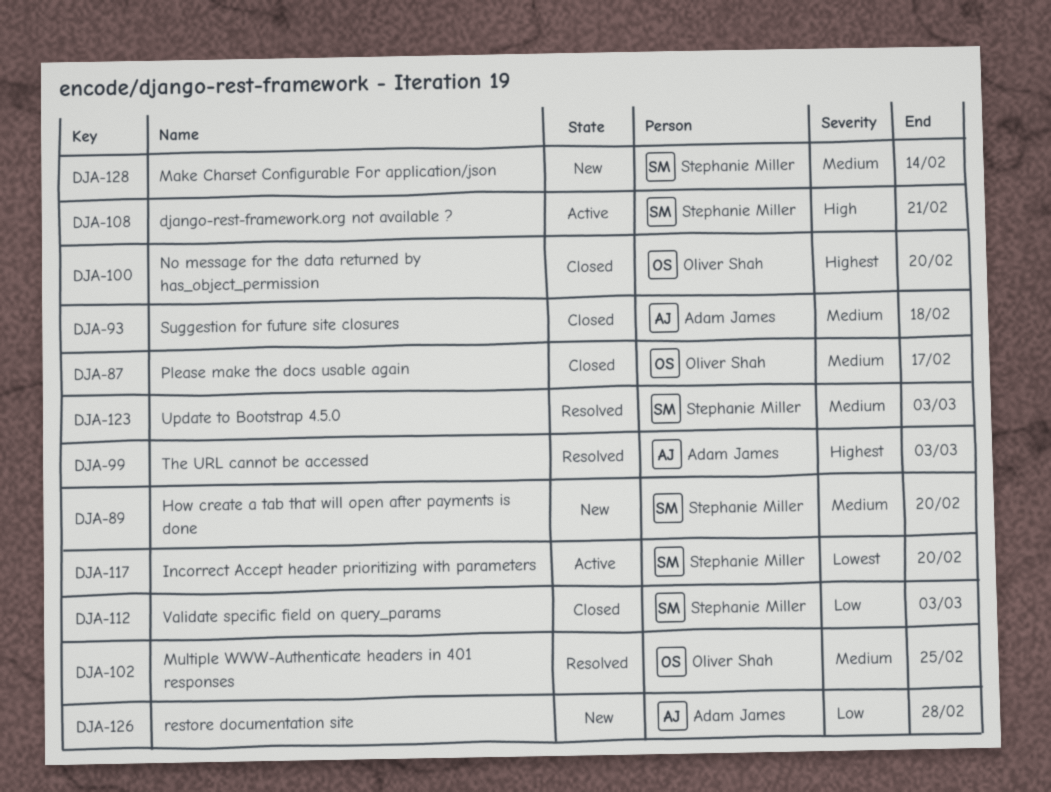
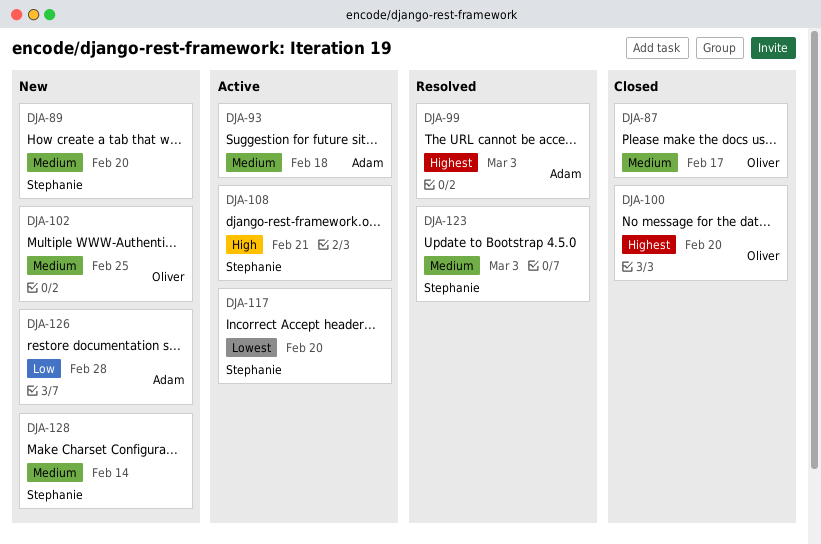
DJA-93, status: Closed -> Active
DJA-102, status: Resolved -> New
DJA-112: present -> none

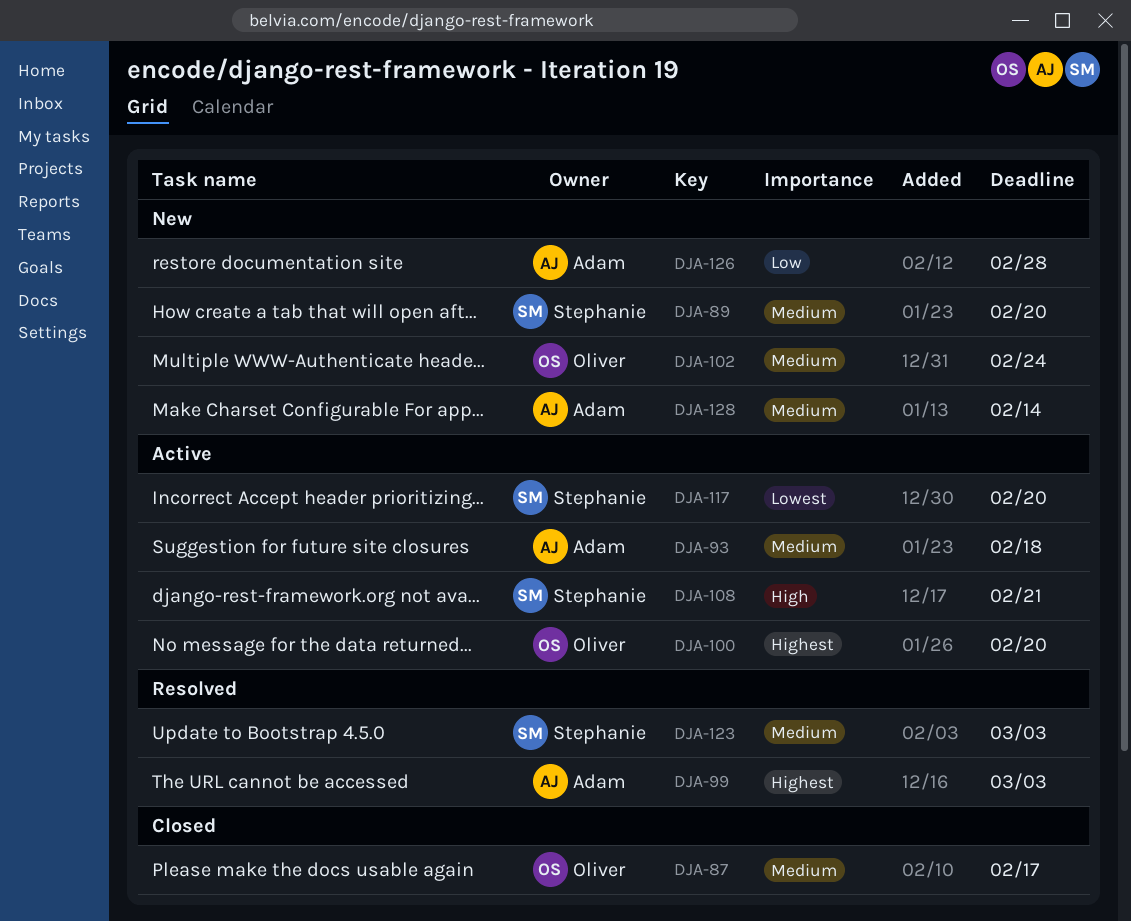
DJA-100, status: Closed -> Active
DJA-102, due: Feb 25 -> Feb 24
DJA-128, owner: Stephanie -> Adam

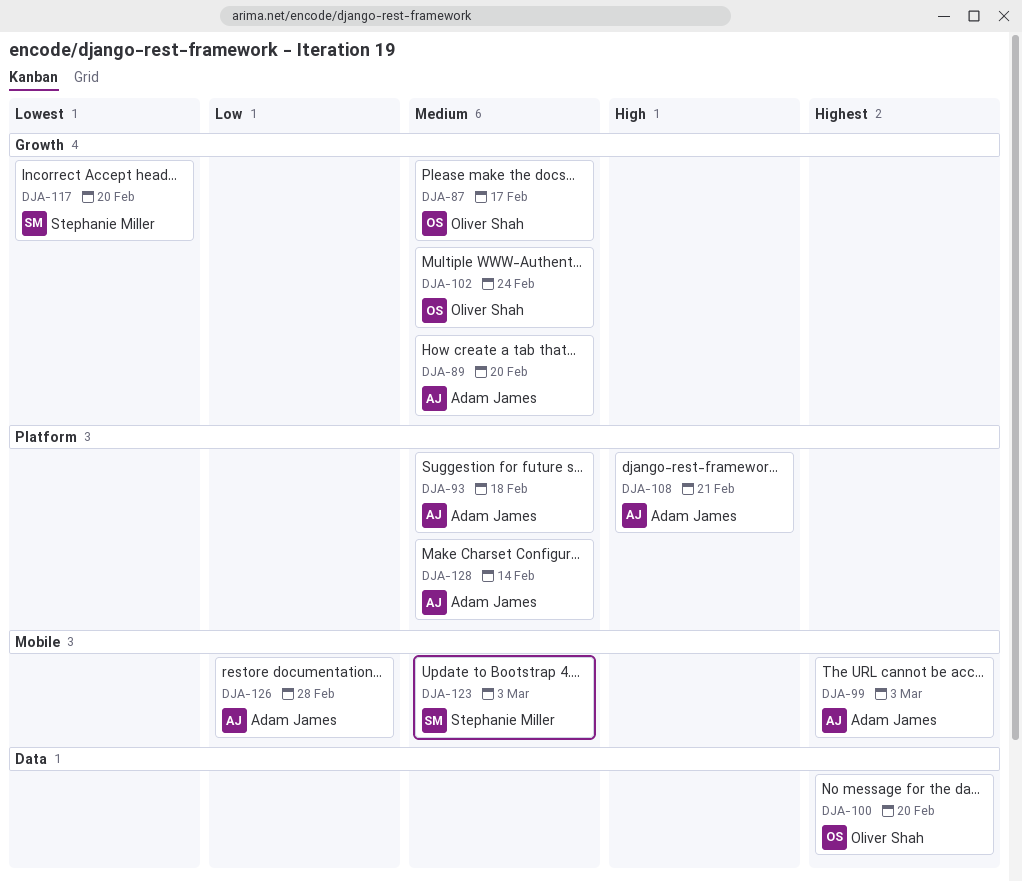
DJA-89, owner: Stephanie Miller -> Adam James
DJA-108, owner: Stephanie Miller -> Adam James

